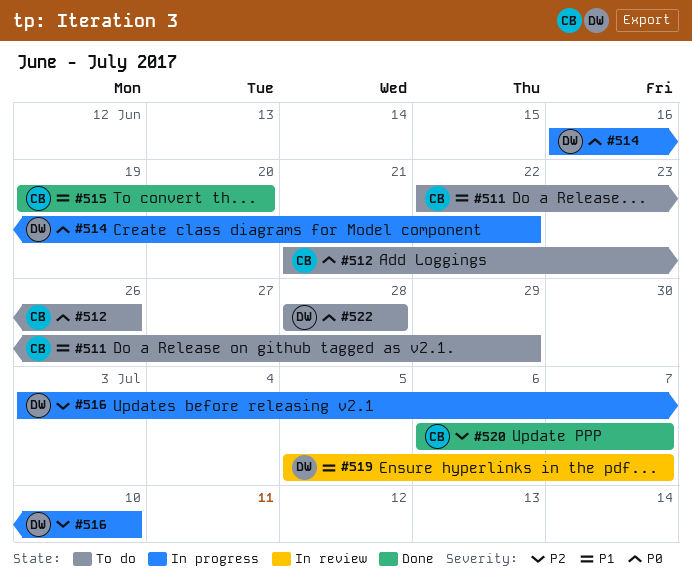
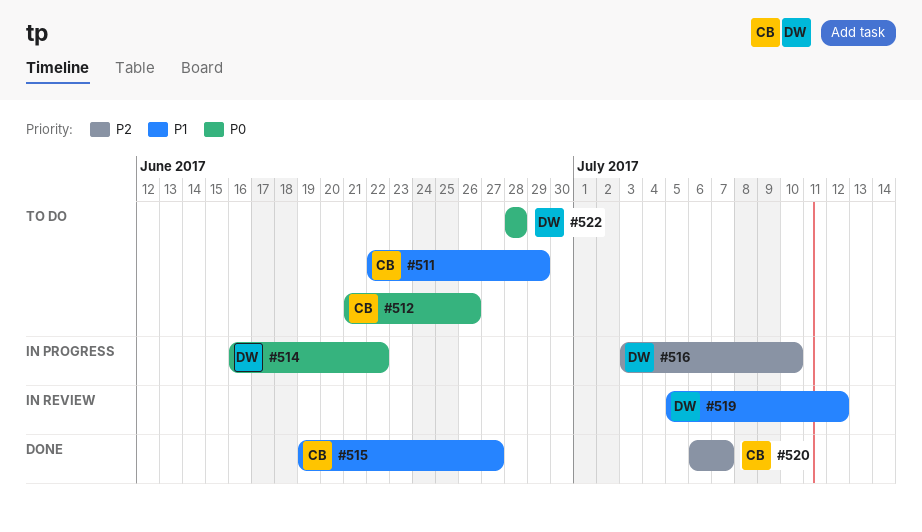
#515, due: Jun 20 -> Jun 27
#519, due: Jul 7 -> Jul 12

